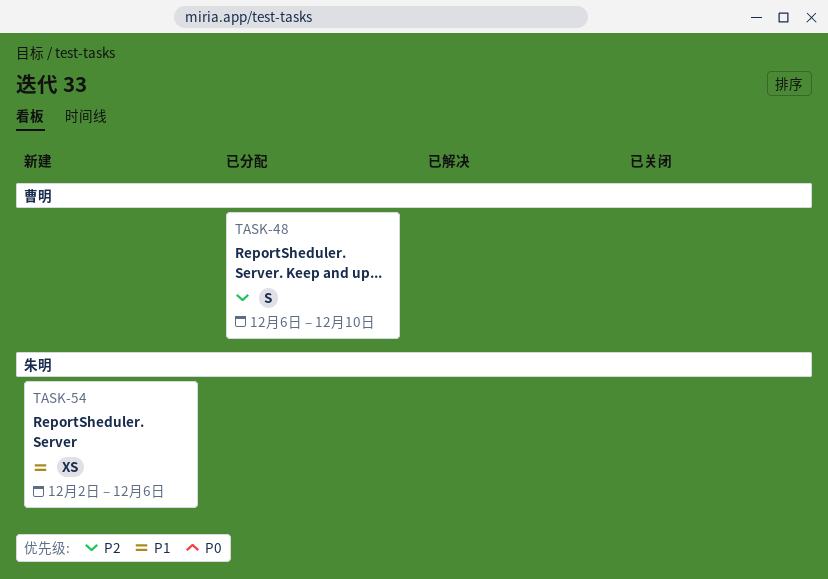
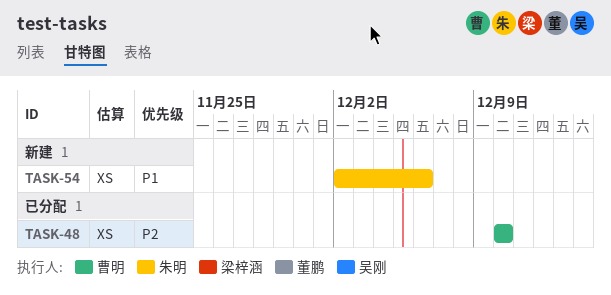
TASK-48, estimate: S -> XS
TASK-48, start: Dec 6 -> Dec 10

